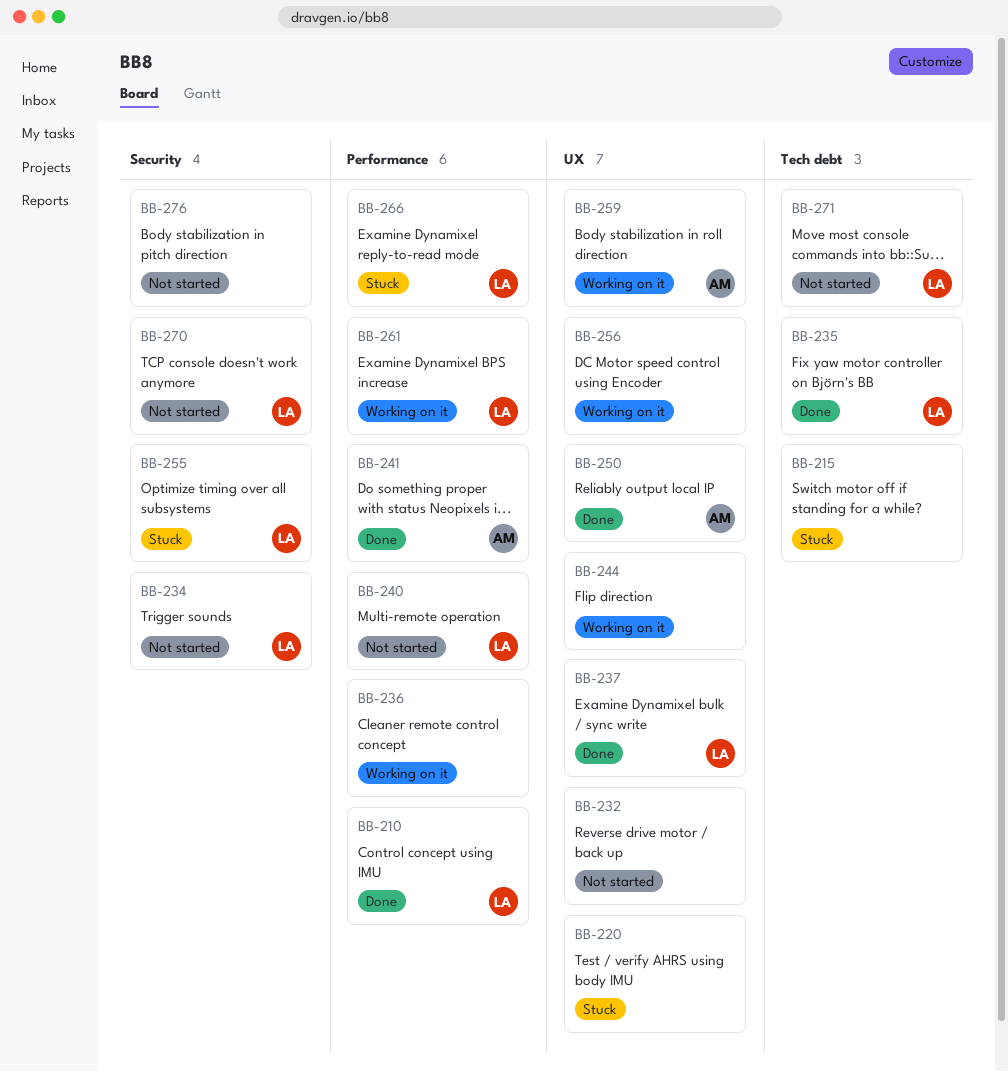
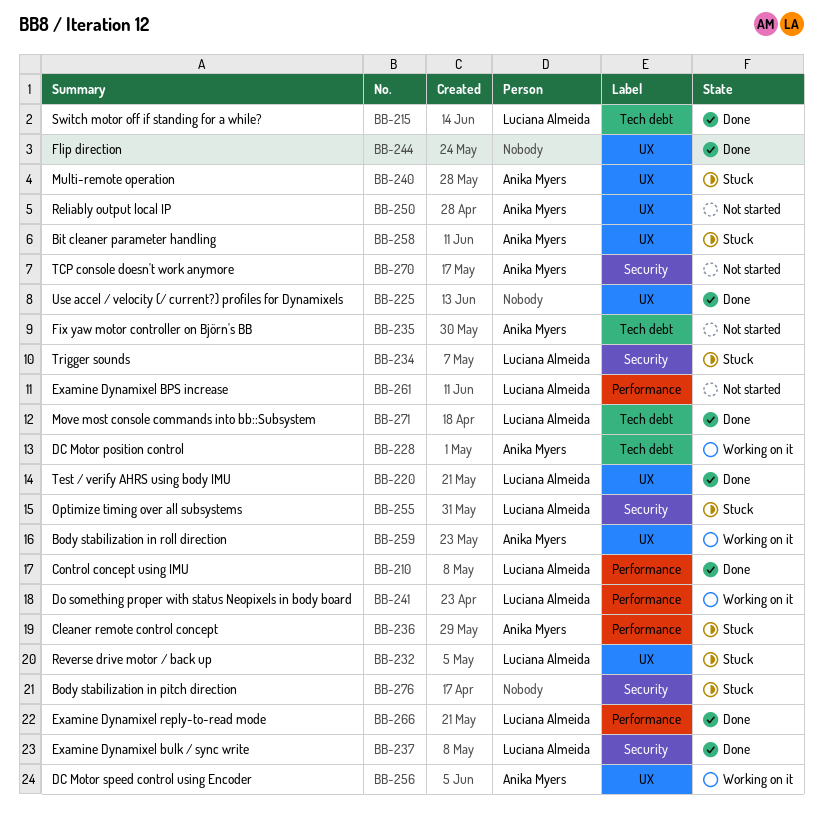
BB-215, status: Stuck -> Done
BB-215, owner: none -> Luciana Almeida
BB-220, status: Stuck -> Done
BB-220, owner: none -> Luciana Almeida
BB-225: none -> present
BB-228: none -> present
BB-232, status: Not started -> Stuck
BB-232, owner: none -> Luciana Almeida
BB-234, status: Not started -> Stuck
BB-235, status: Done -> Not started
BB-235, owner: Luciana Almeida -> Anika Myers
BB-236, status: Working on it -> Stuck
BB-236, owner: none -> Anika Myers
BB-237, label: UX -> Security
BB-240, status: Not started -> Stuck
BB-240, owner: Luciana Almeida -> Anika Myers
BB-240, label: Performance -> UX
BB-241, status: Done -> Working on it
BB-241, owner: Anika Myers -> Luciana Almeida
BB-244, status: Working on it -> Done
BB-250, status: Done -> Not started
BB-256, owner: none -> Anika Myers
BB-258: none -> present
BB-261, status: Working on it -> Not started
BB-266, status: Stuck -> Done
BB-270, owner: Luciana Almeida -> Anika Myers
BB-271, status: Not started -> Done
BB-276, status: Not started -> Stuck

